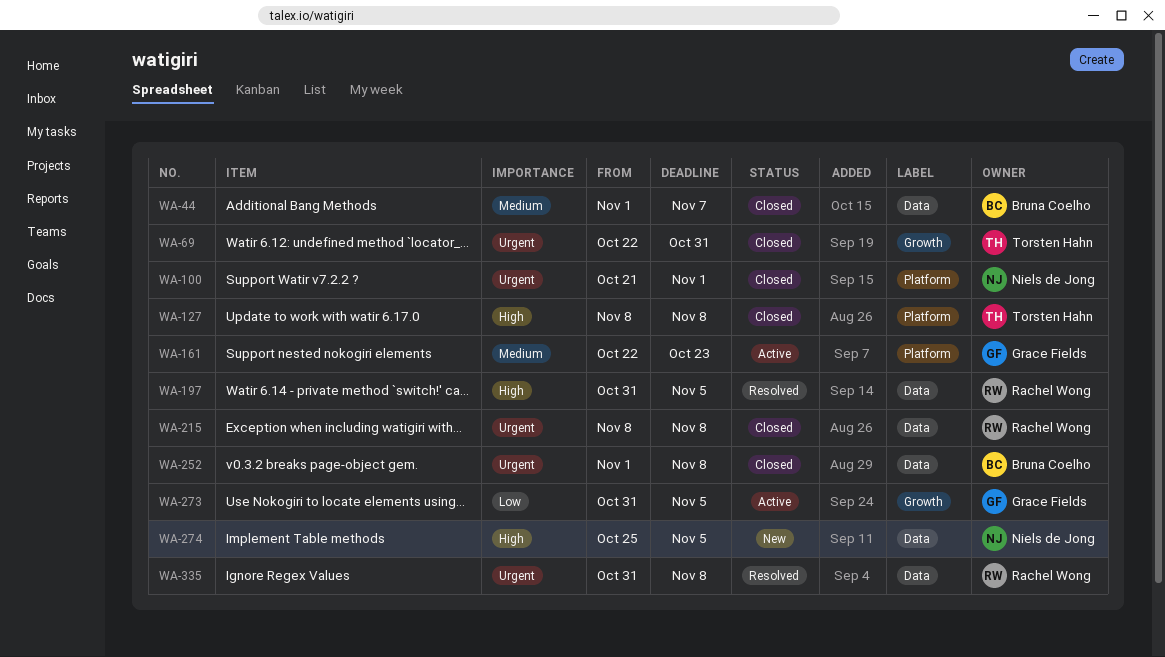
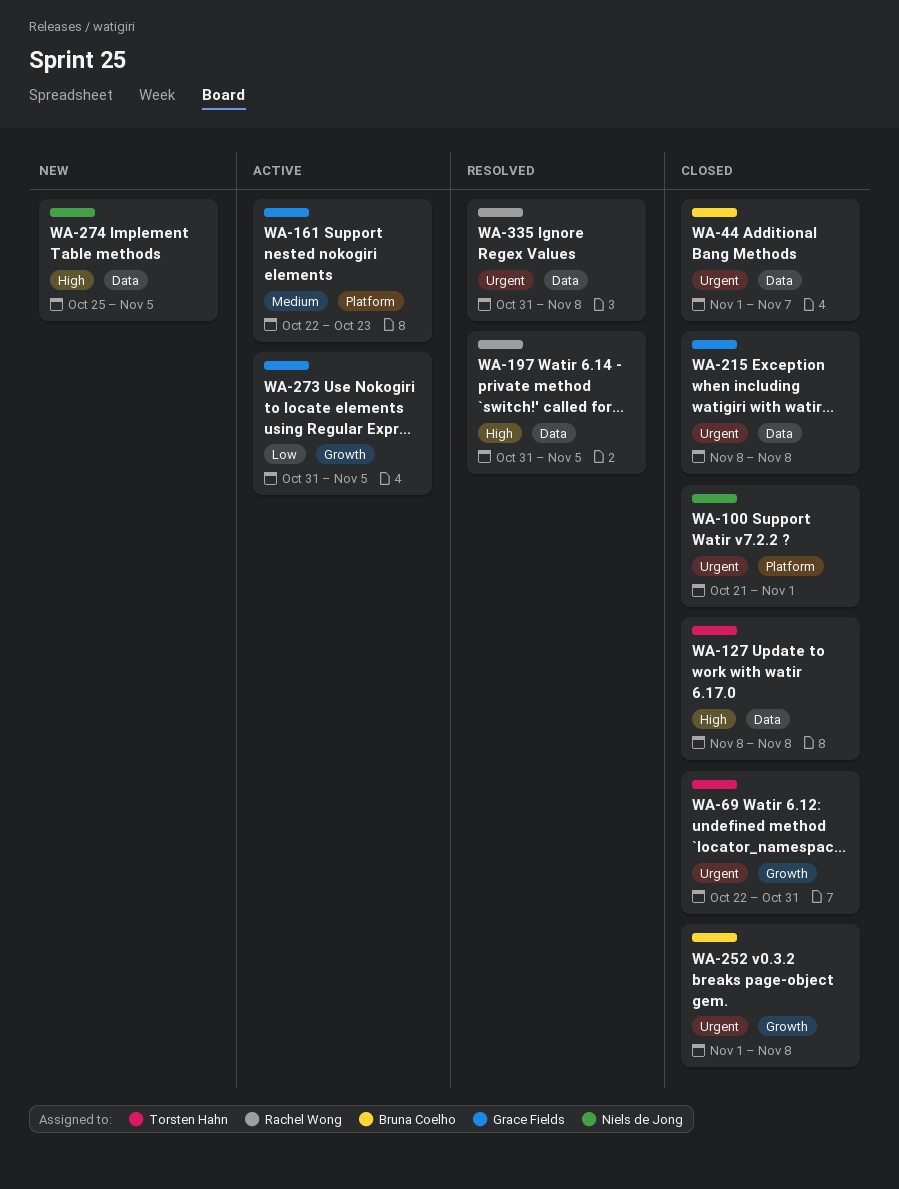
WA-44, priority: Medium -> Urgent
WA-127, label: Platform -> Data
WA-215, owner: Rachel Wong -> Grace Fields
WA-252, label: Data -> Growth

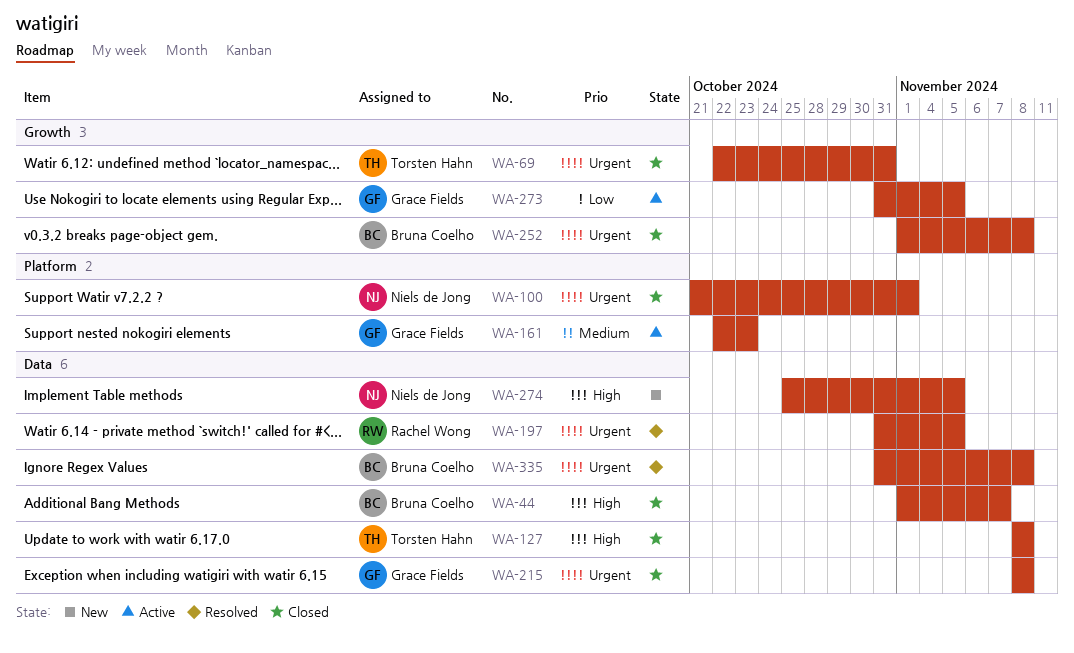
WA-44, priority: Urgent -> High
WA-197, priority: High -> Urgent
WA-335, owner: Rachel Wong -> Bruna Coelho

